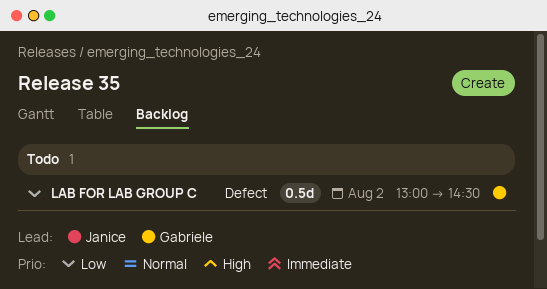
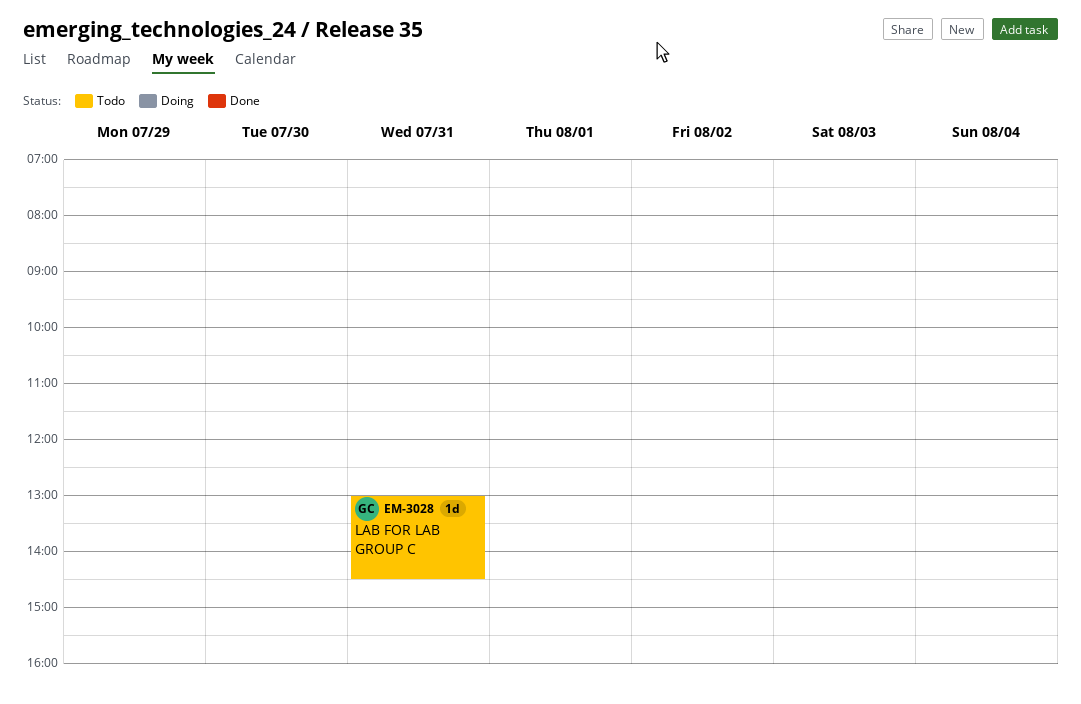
LAB FOR LAB GROUP C, estimate: 0.5d -> 1d
LAB FOR LAB GROUP C, day: Aug 2 -> Jul 31

